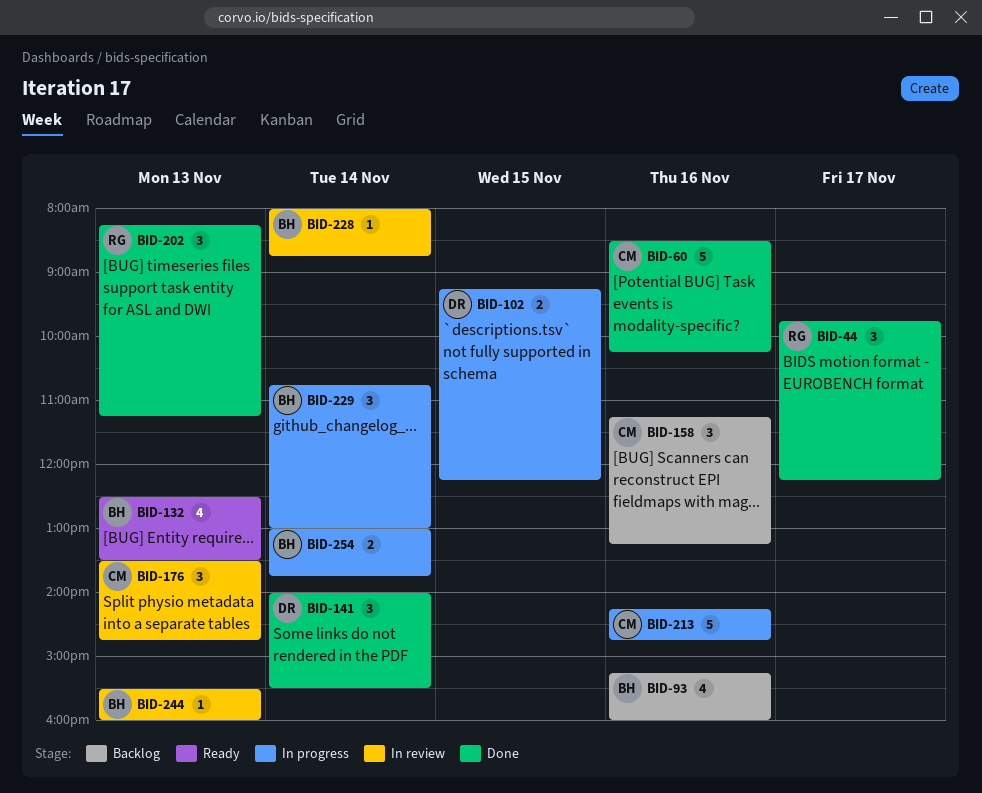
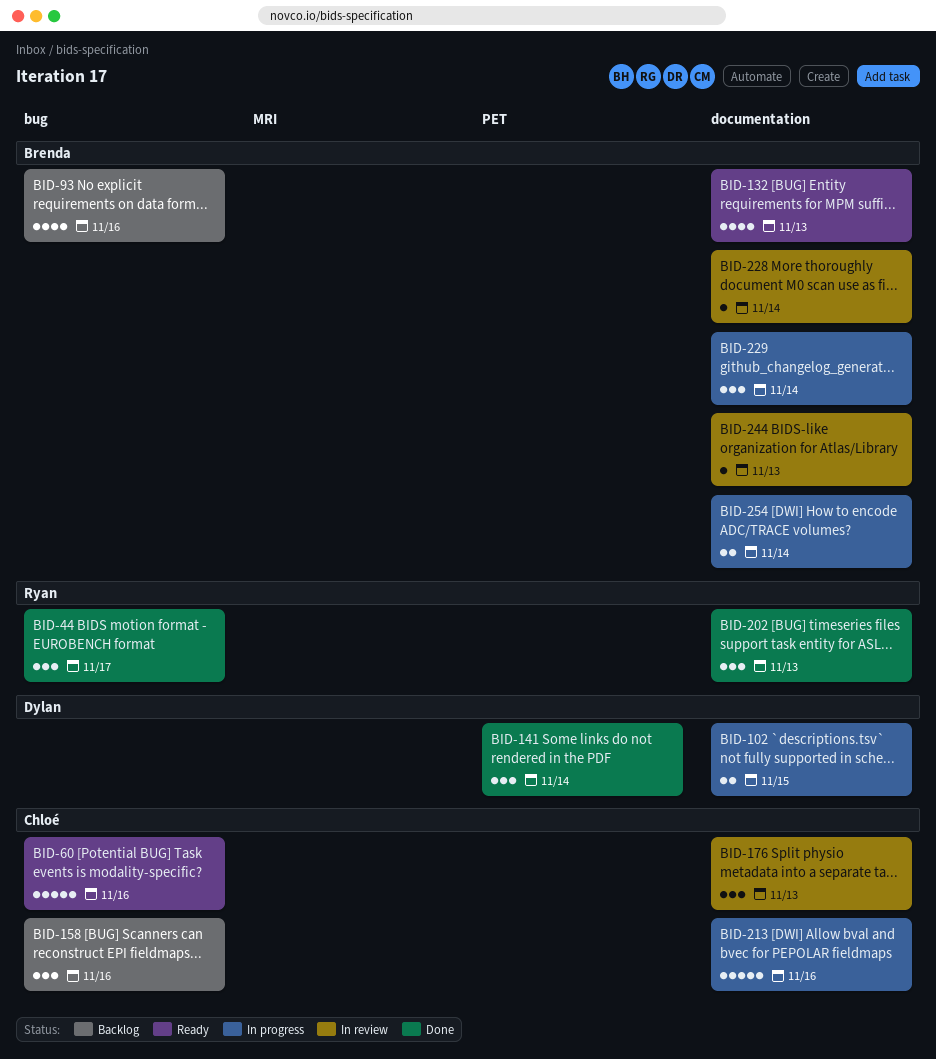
BID-60, status: Done -> Ready

